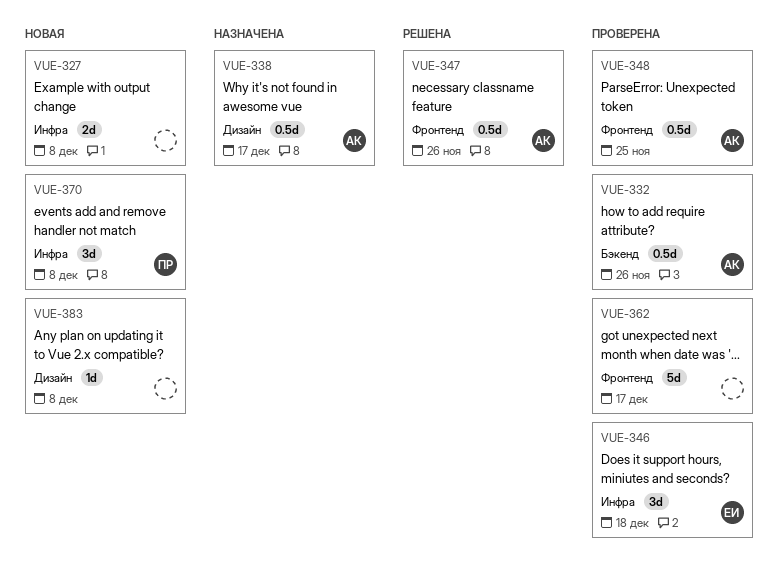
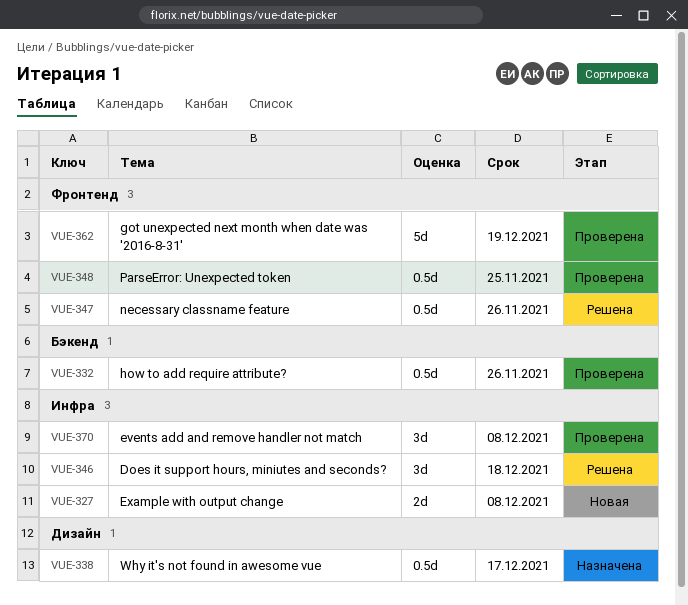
VUE-346, status: Проверена -> Решена
VUE-362, due: Dec 17 -> Dec 19
VUE-370, status: Новая -> Проверена
VUE-383: present -> none

